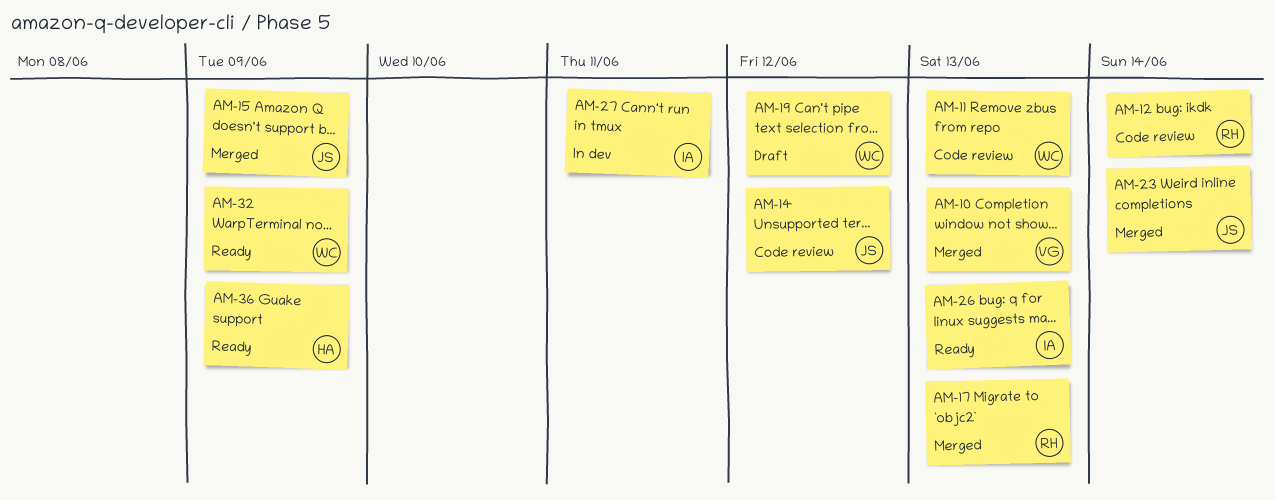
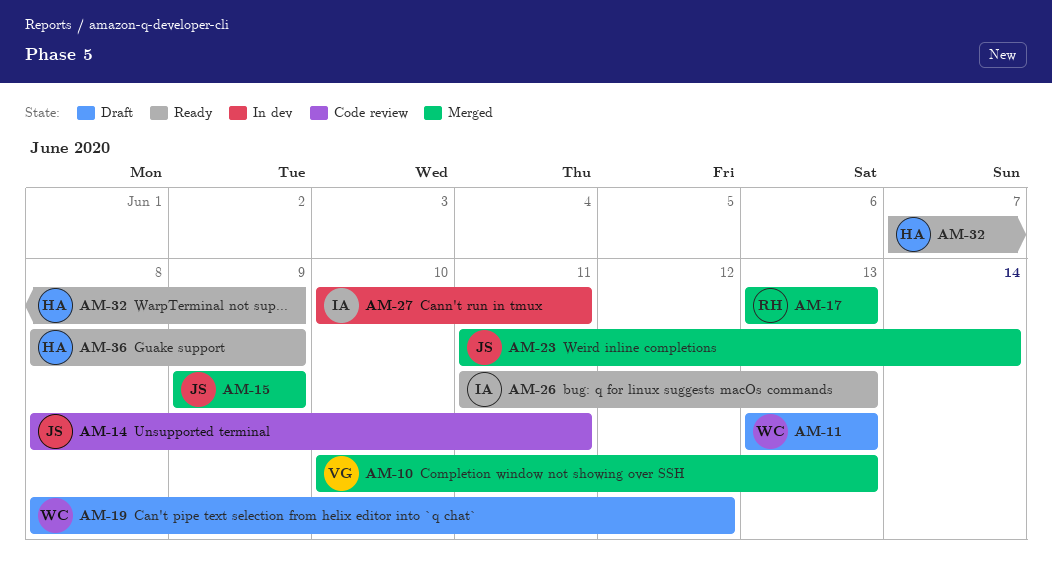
AM-11, status: Code review -> Draft
AM-12: present -> none
AM-14, due: Jun 12 -> Jun 11
AM-32, owner: WC -> HA

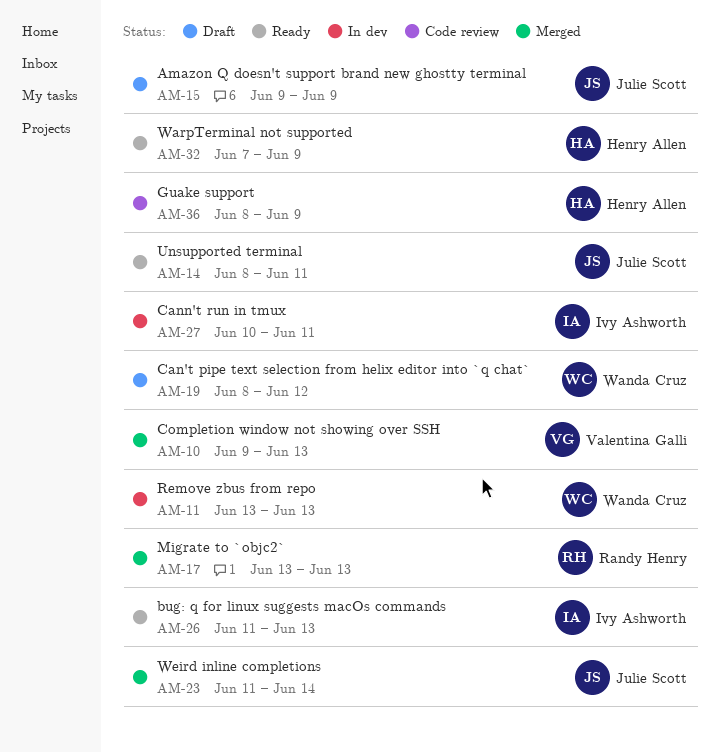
AM-10, start: Jun 10 -> Jun 9
AM-11, status: Draft -> In dev
AM-14, status: Code review -> Ready
AM-15, status: Merged -> Draft
AM-36, status: Ready -> Code review

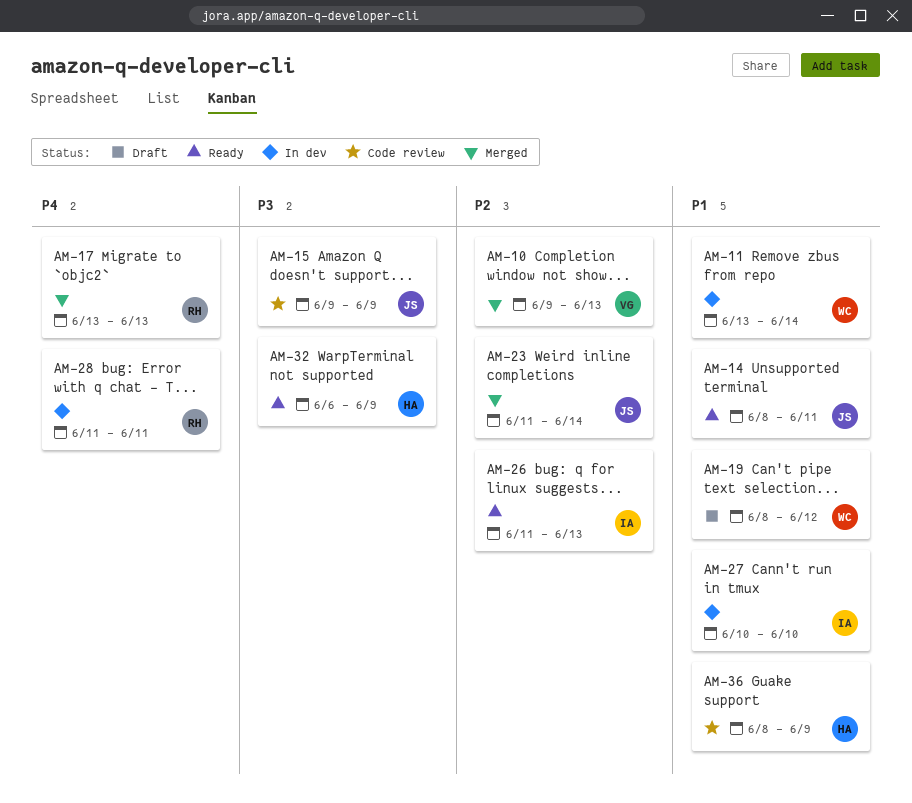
AM-11, due: Jun 13 -> Jun 14
AM-15, status: Draft -> Code review
AM-27, due: Jun 11 -> Jun 10
AM-28: none -> present
AM-32, start: Jun 7 -> Jun 6

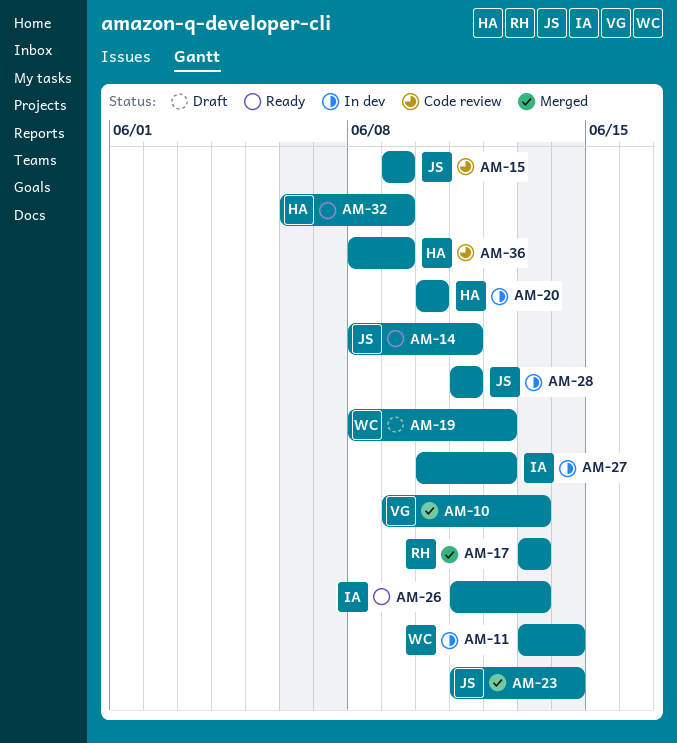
AM-20: none -> present
AM-27, due: Jun 10 -> Jun 12
AM-28, owner: RH -> JS

